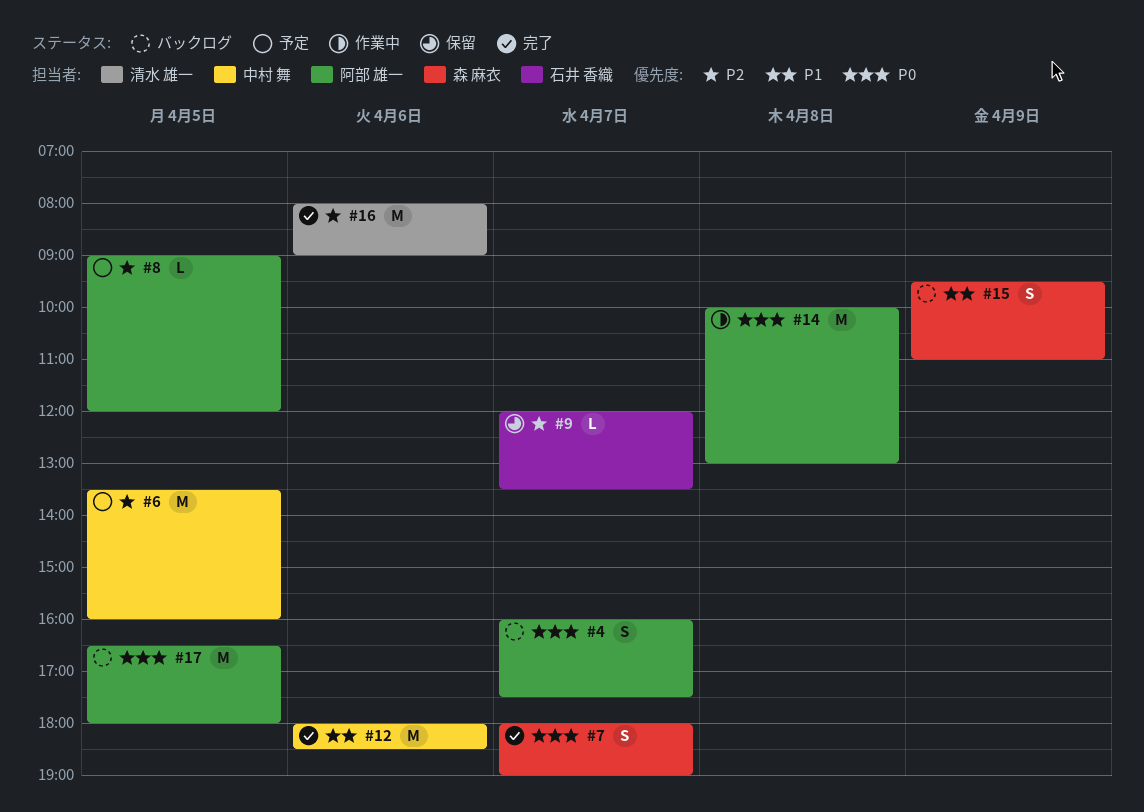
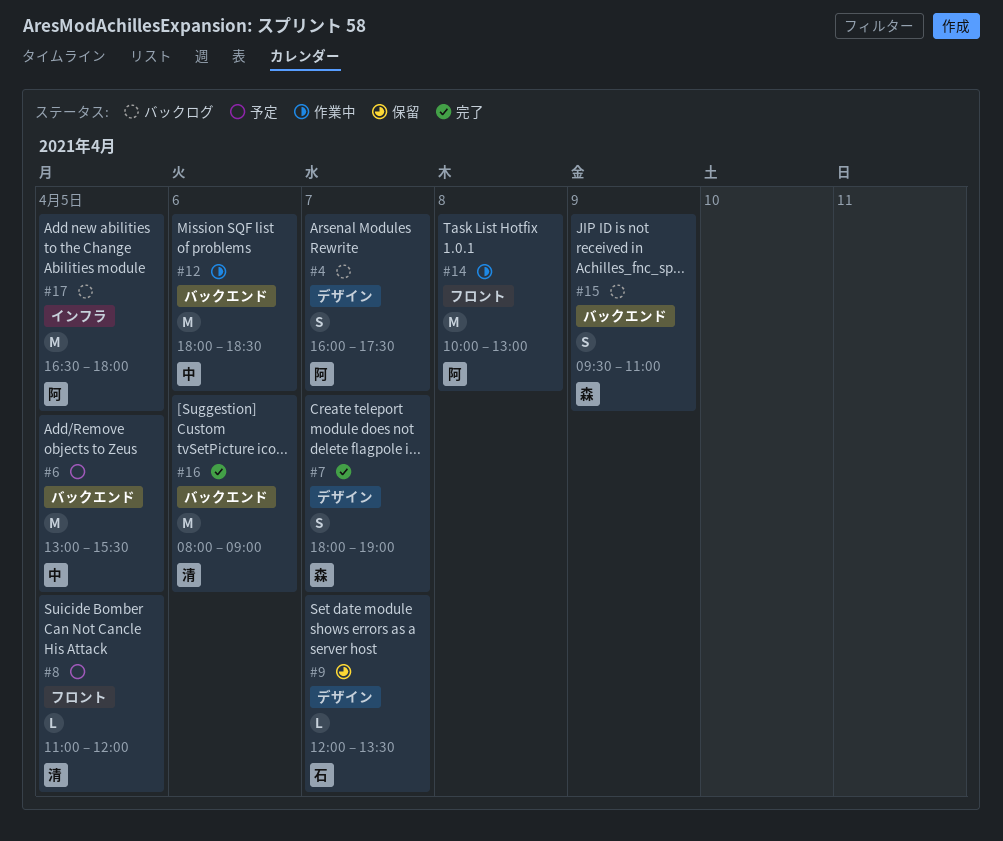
#6, begins: 13:30 -> 13:00
#6, ends: 16:00 -> 15:30
#8, owner: 阿部 雄一 -> 清水 雄一
#8, begins: 09:00 -> 11:00
#12, status: 完了 -> 作業中

